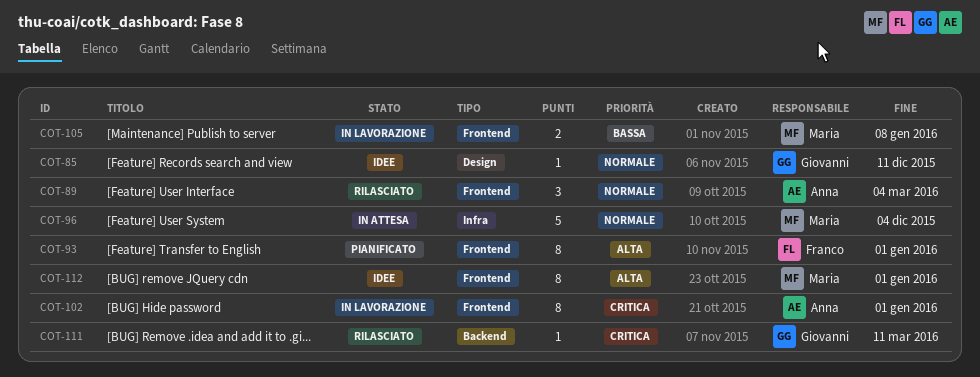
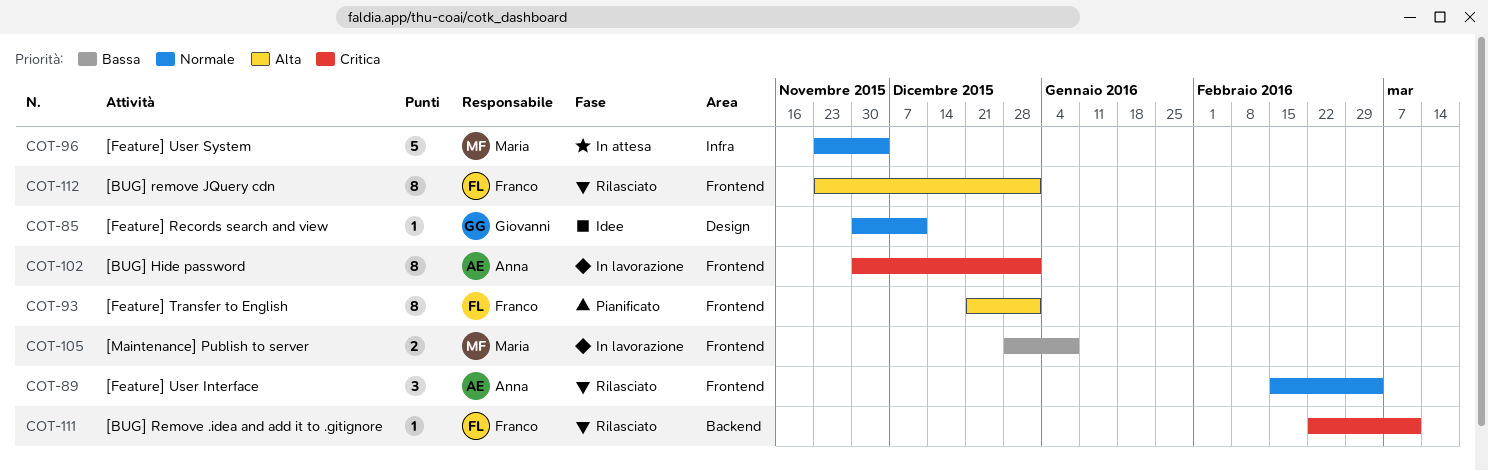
COT-111, owner: Giovanni -> Franco
COT-112, status: Idee -> Rilasciato
COT-112, owner: Maria -> Franco

